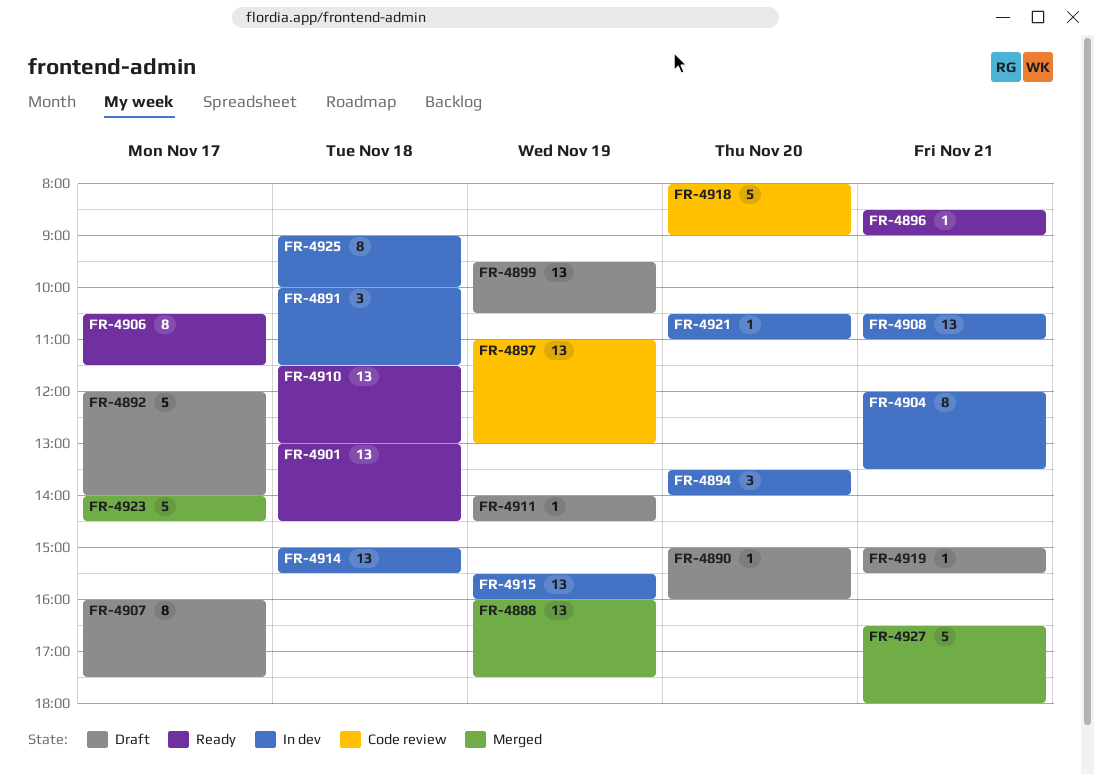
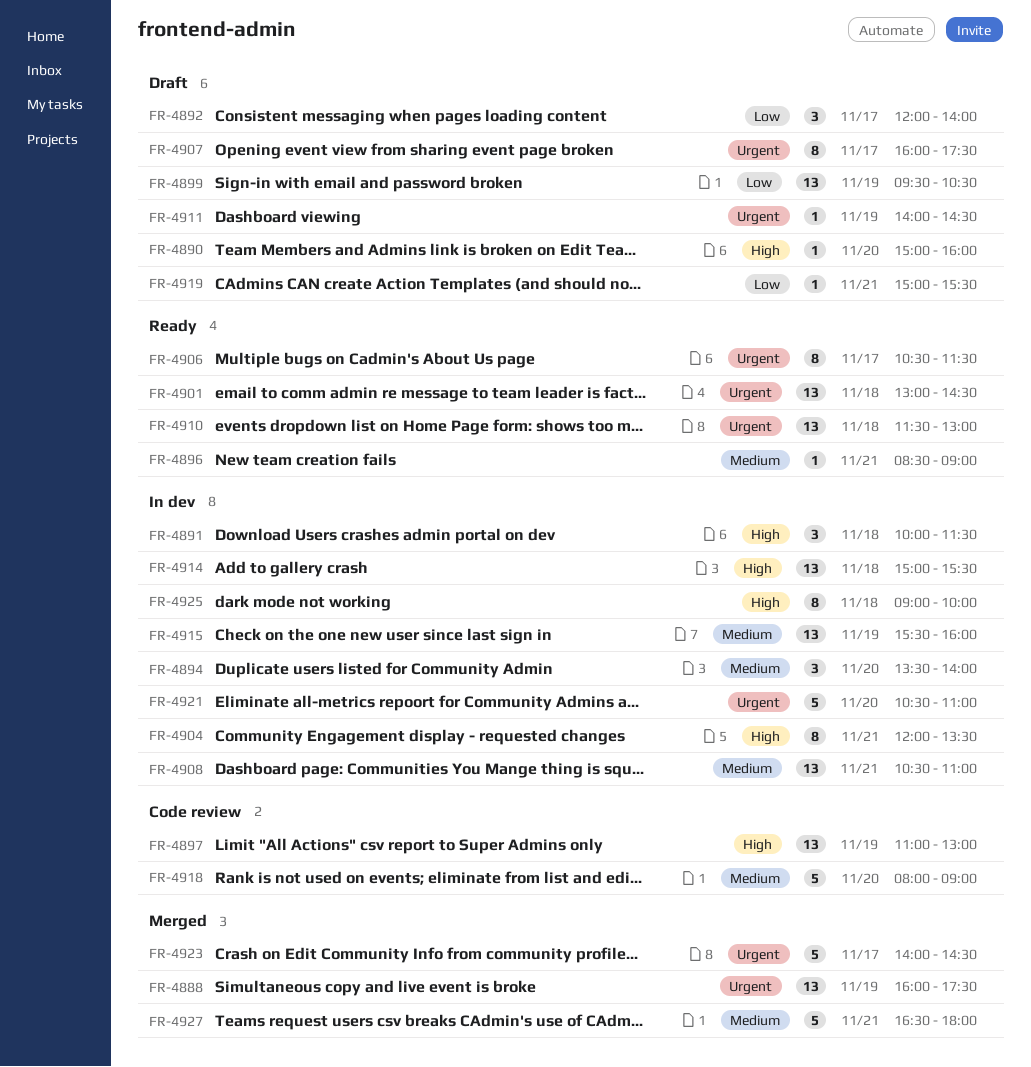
FR-4892, estimate: 5 -> 3
FR-4921, estimate: 1 -> 5

